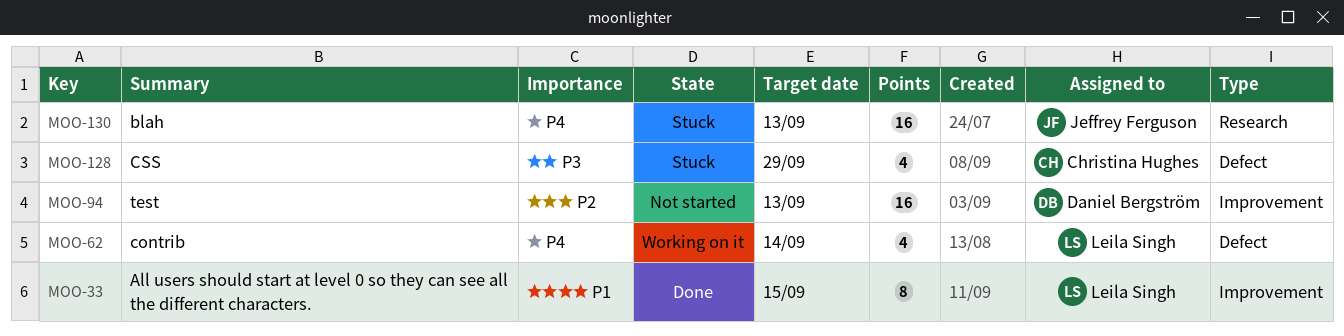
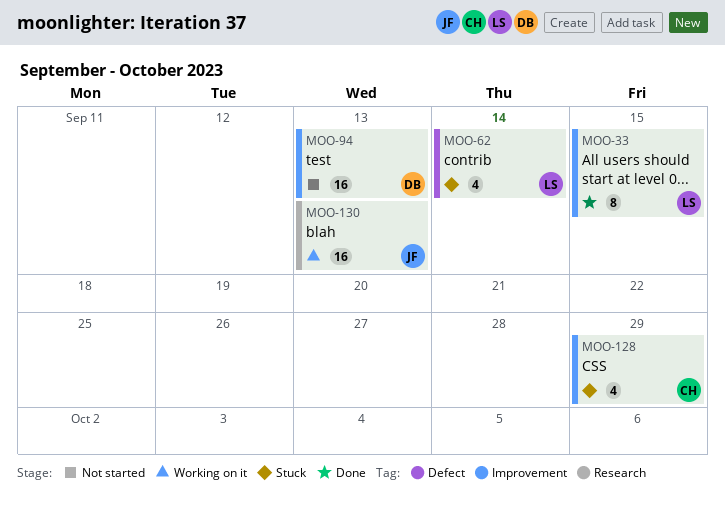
MOO-62, status: Working on it -> Stuck
MOO-128, label: Defect -> Improvement
MOO-130, status: Stuck -> Working on it

